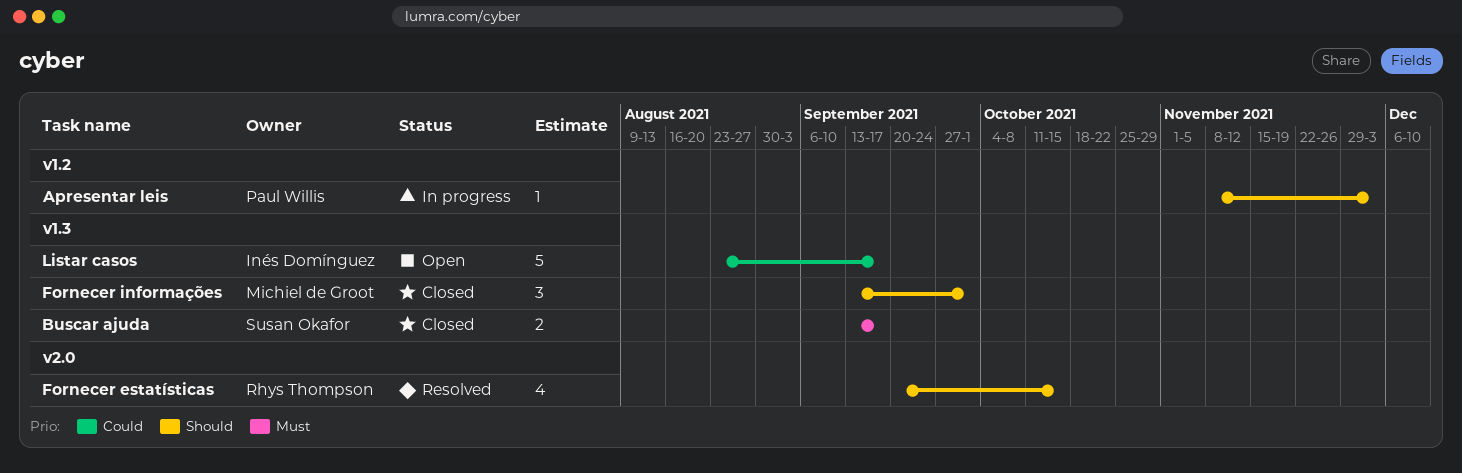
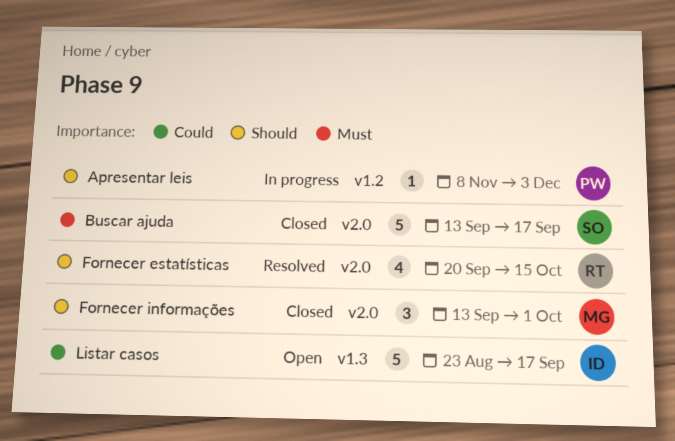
Buscar ajuda, label: v1.3 -> v2.0
Buscar ajuda, estimate: 2 -> 5
Fornecer informações, label: v1.3 -> v2.0

